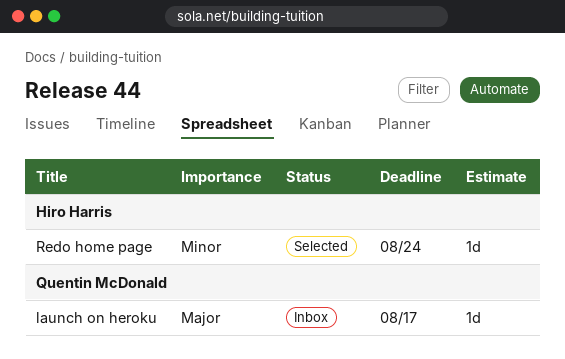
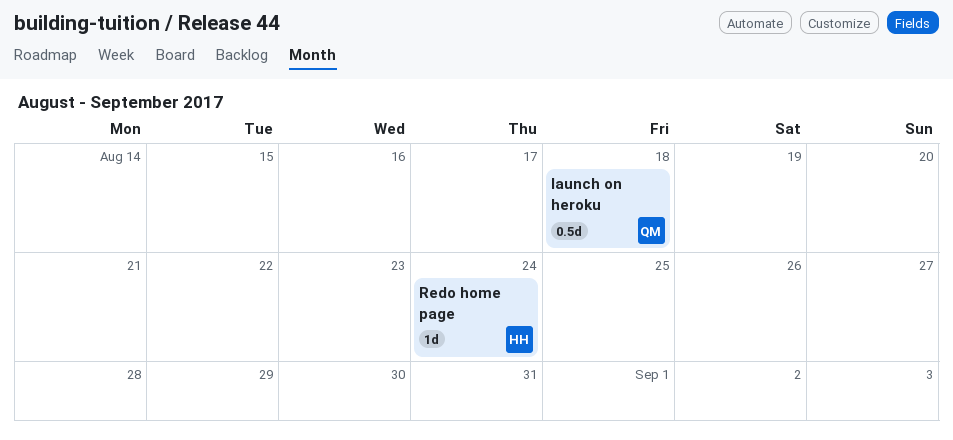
launch on heroku, estimate: 1d -> 0.5d
launch on heroku, due: Aug 17 -> Aug 18

